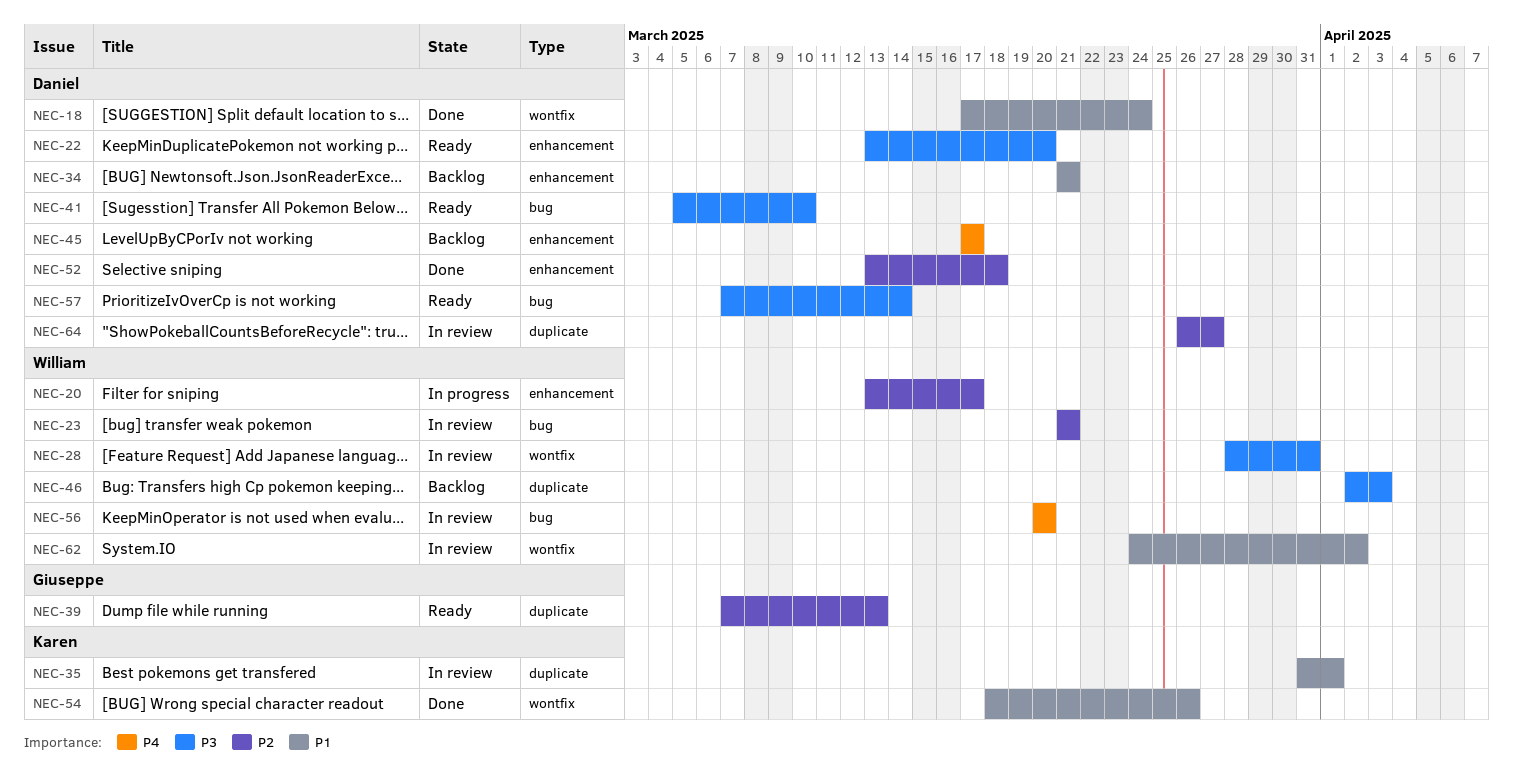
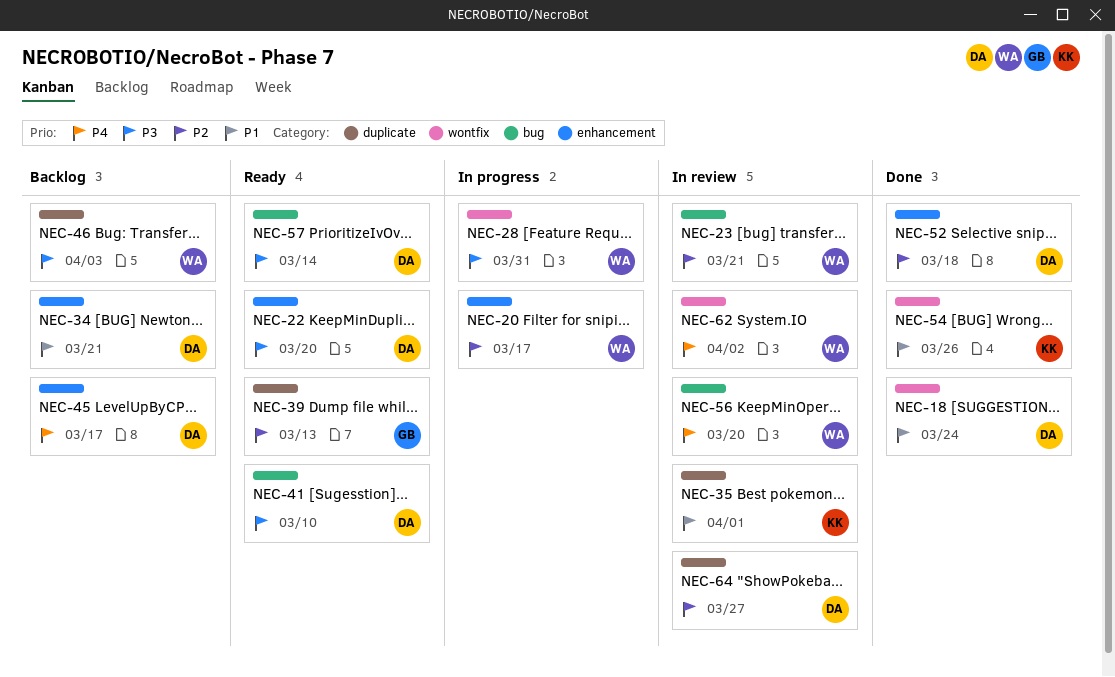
NEC-28, status: In review -> In progress
NEC-62, priority: P1 -> P4

